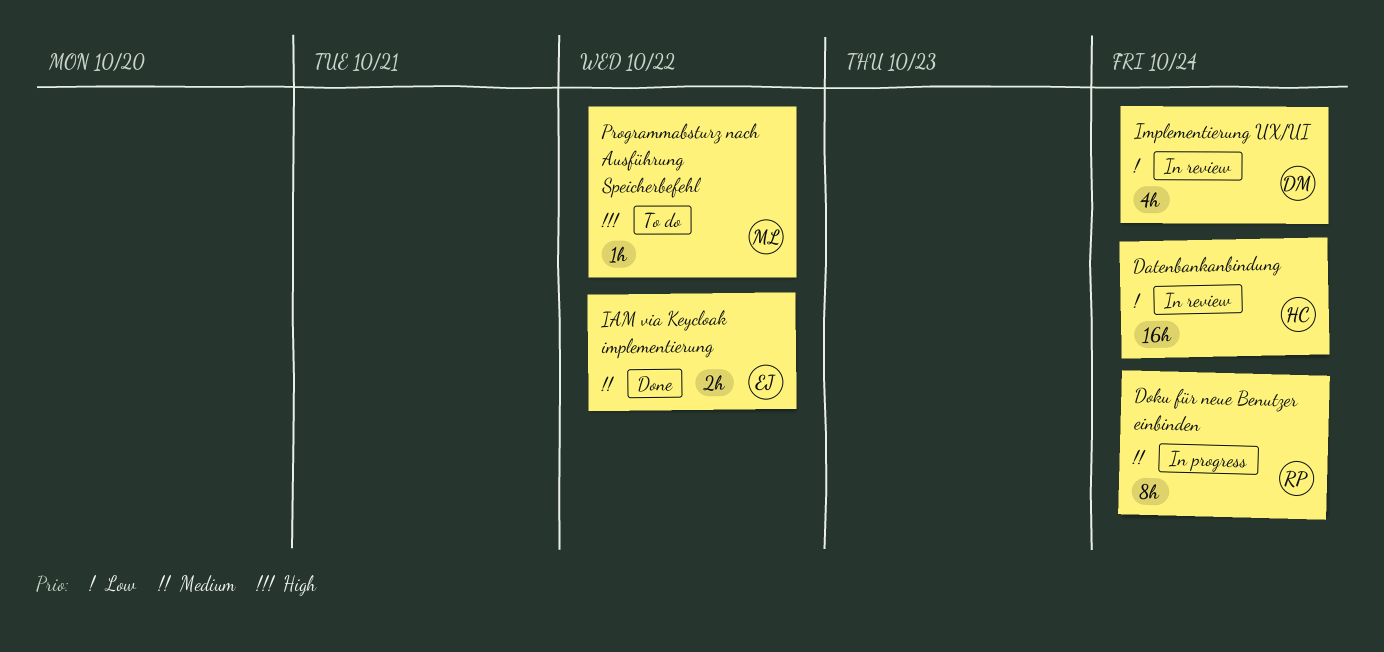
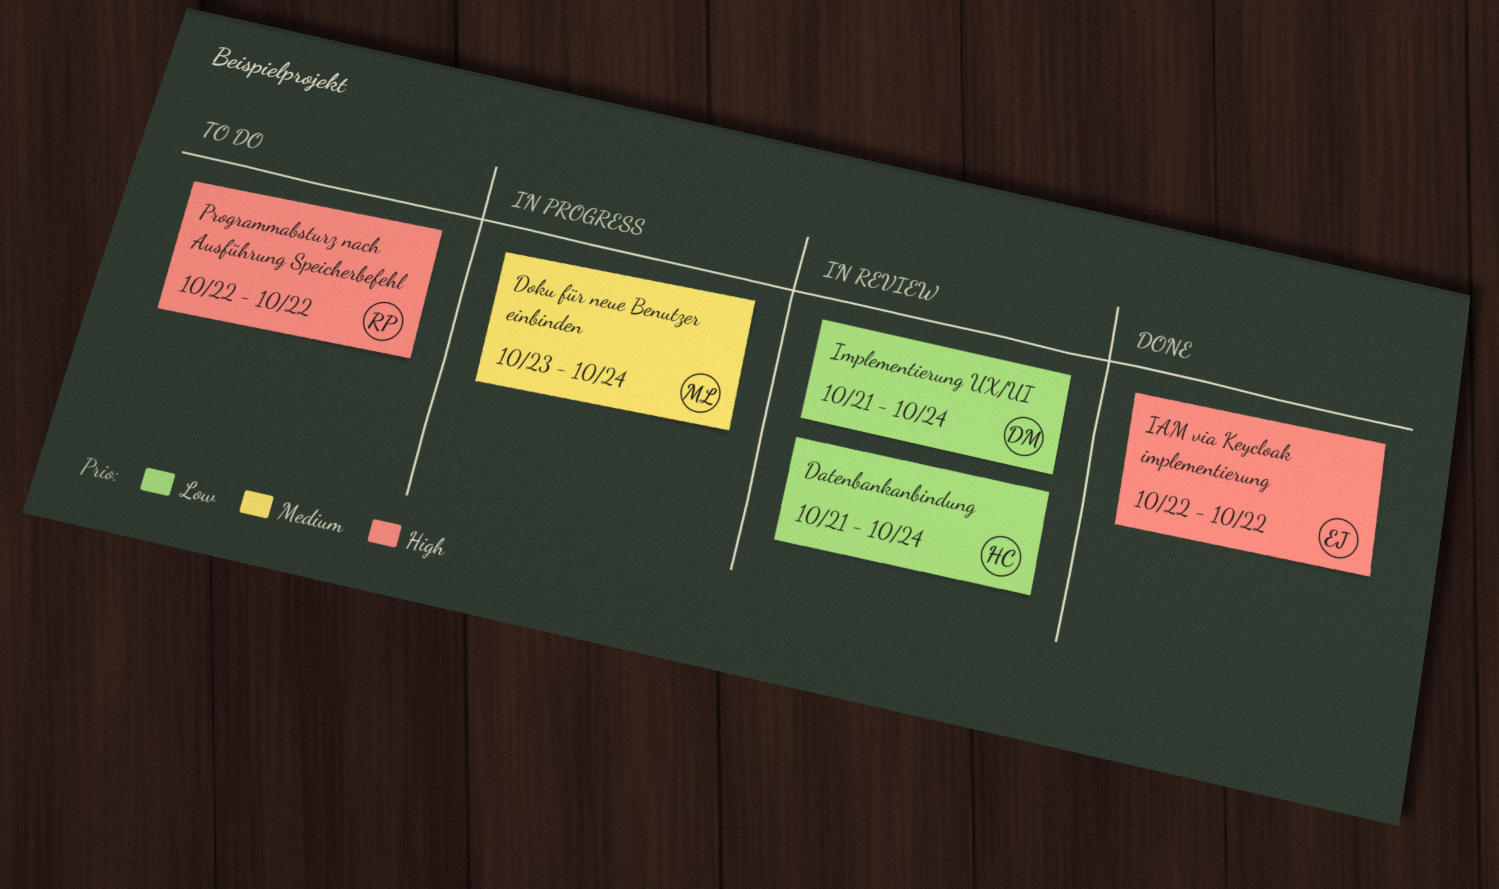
Doku für neue Benutzer einbinden, owner: RP -> ML
IAM via Keycloak implementierung, priority: Medium -> High
Programmabsturz nach Ausführung Speicherbefehl, owner: ML -> RP

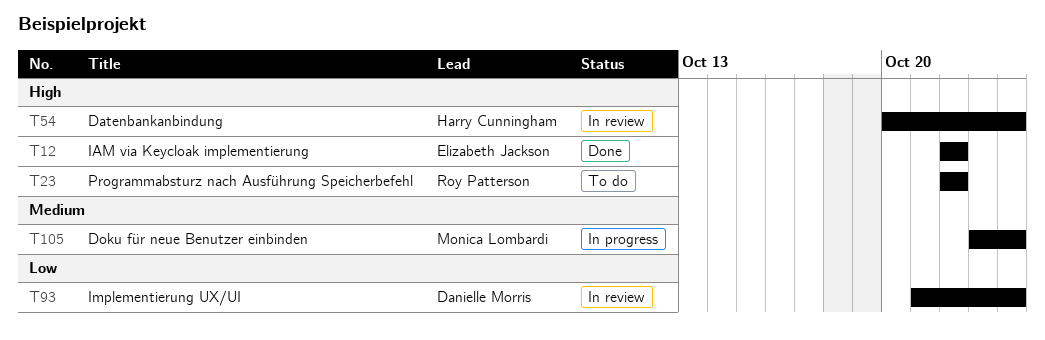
Datenbankanbindung, priority: Low -> High
Datenbankanbindung, start: Oct 21 -> Oct 20

